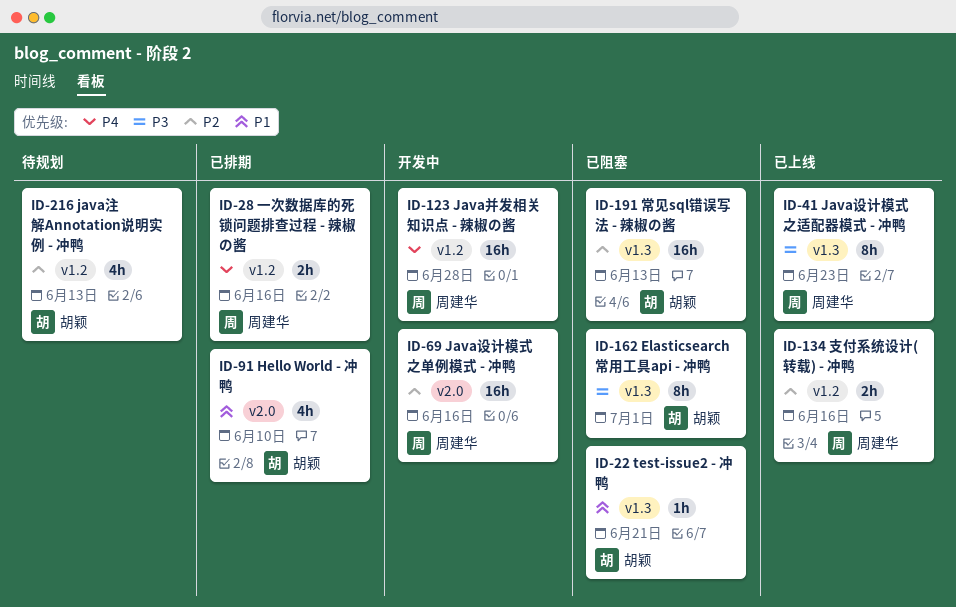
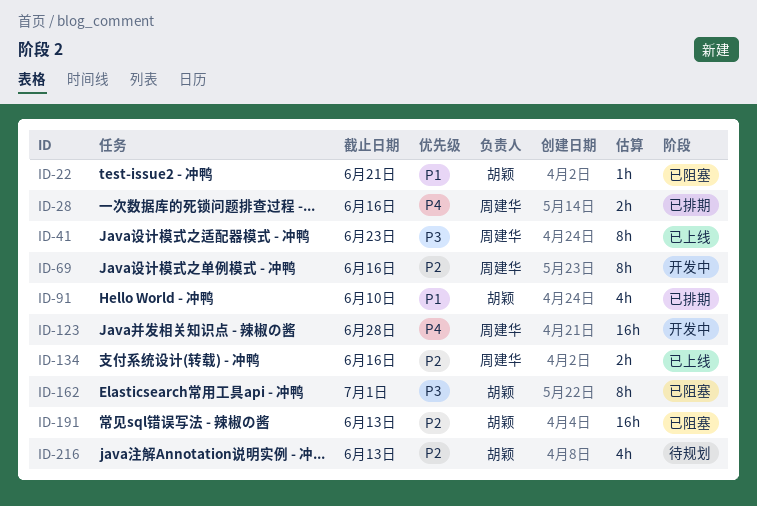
ID-69, estimate: 16h -> 8h

